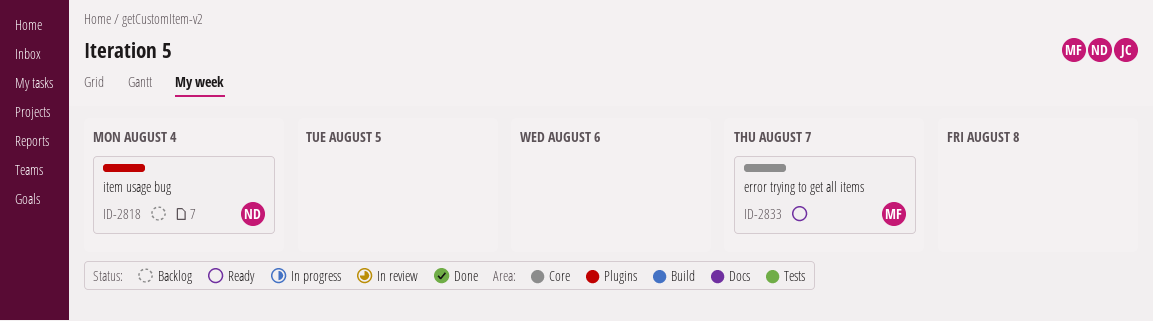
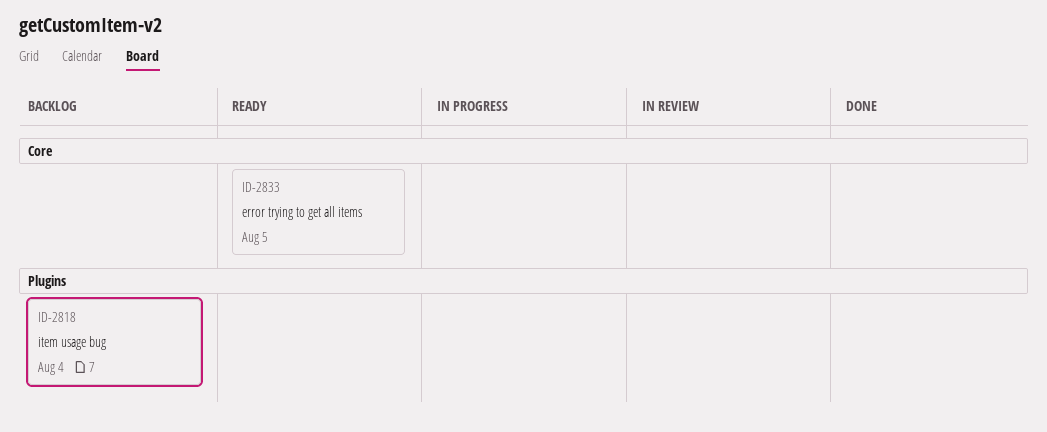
ID-2833, due: Aug 7 -> Aug 5

